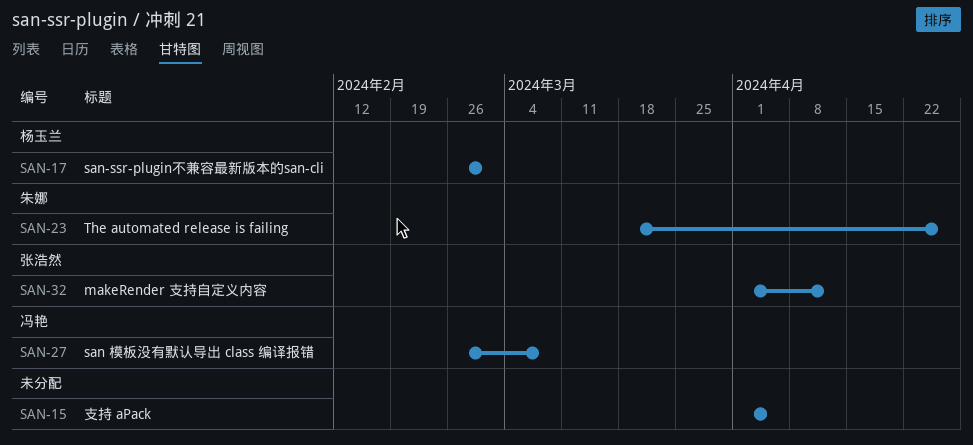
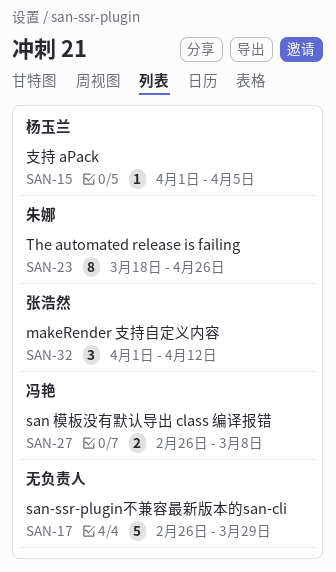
SAN-15, owner: none -> 杨玉兰
SAN-17, owner: 杨玉兰 -> none
SAN-17, due: Mar 1 -> Mar 29

